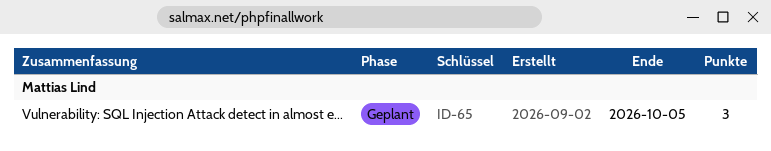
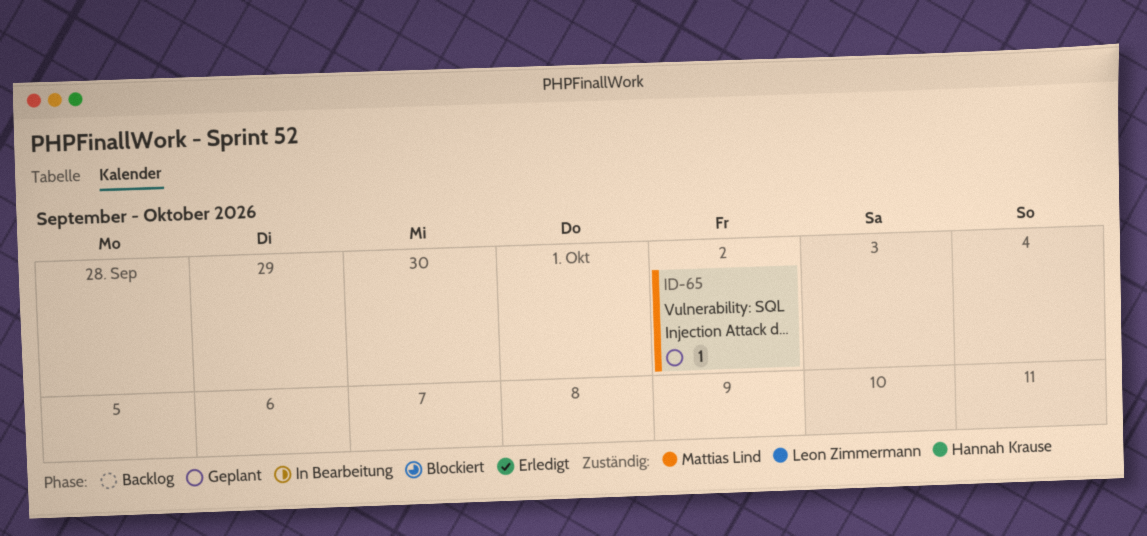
ID-65, estimate: 3 -> 1
ID-65, due: Oct 5 -> Oct 2

